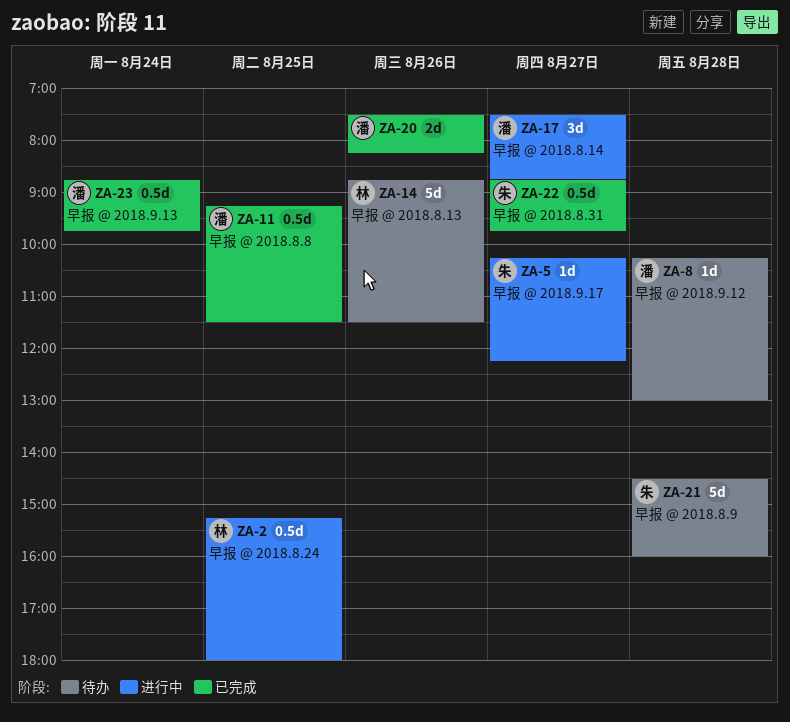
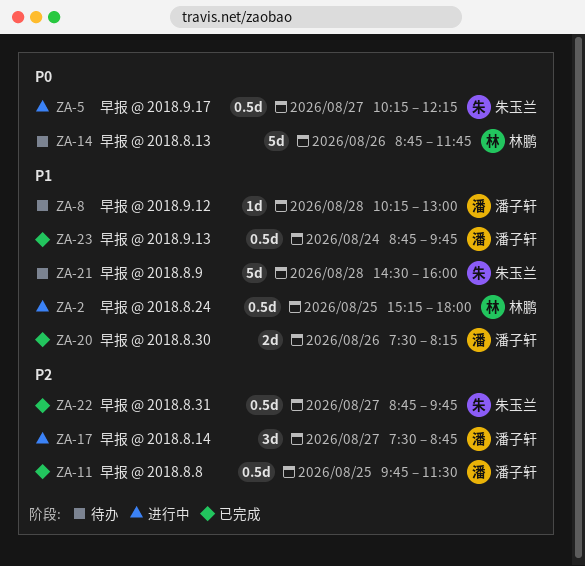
ZA-5, estimate: 1d -> 0.5d
ZA-11, begins: 09:15 -> 09:45
ZA-14, ends: 11:30 -> 11:45

